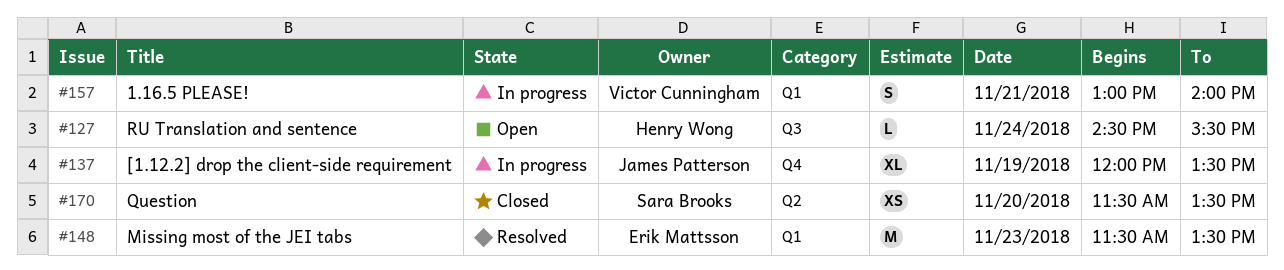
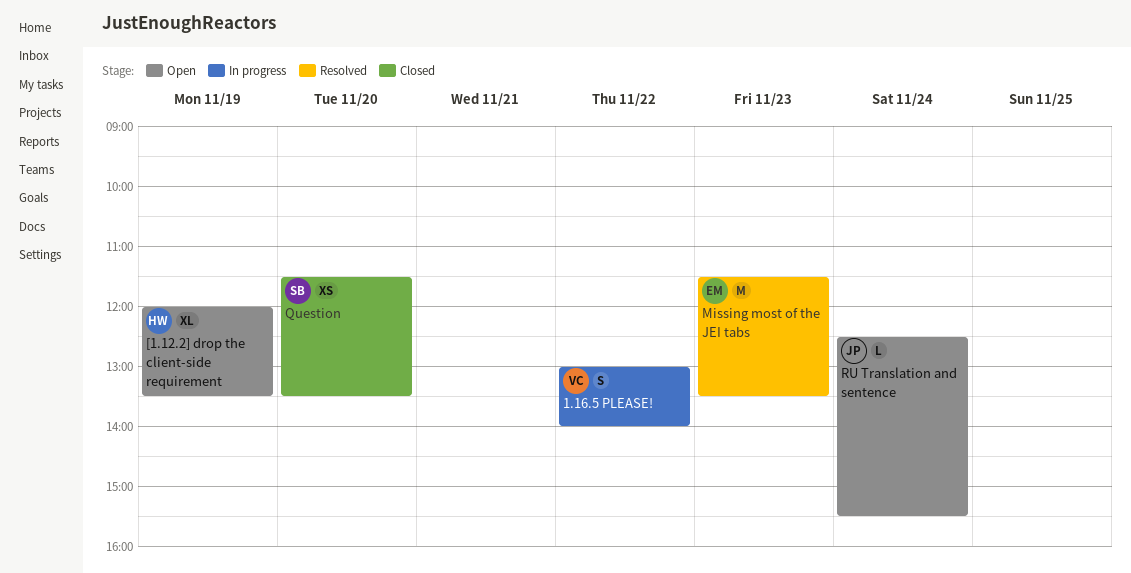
1.16.5 PLEASE!, day: Nov 21 -> Nov 22
[1.12.2] drop the client-side requirement, status: In progress -> Open
[1.12.2] drop the client-side requirement, owner: James Patterson -> Henry Wong
RU Translation and sentence, owner: Henry Wong -> James Patterson
RU Translation and sentence, begins: 14:30 -> 12:30

